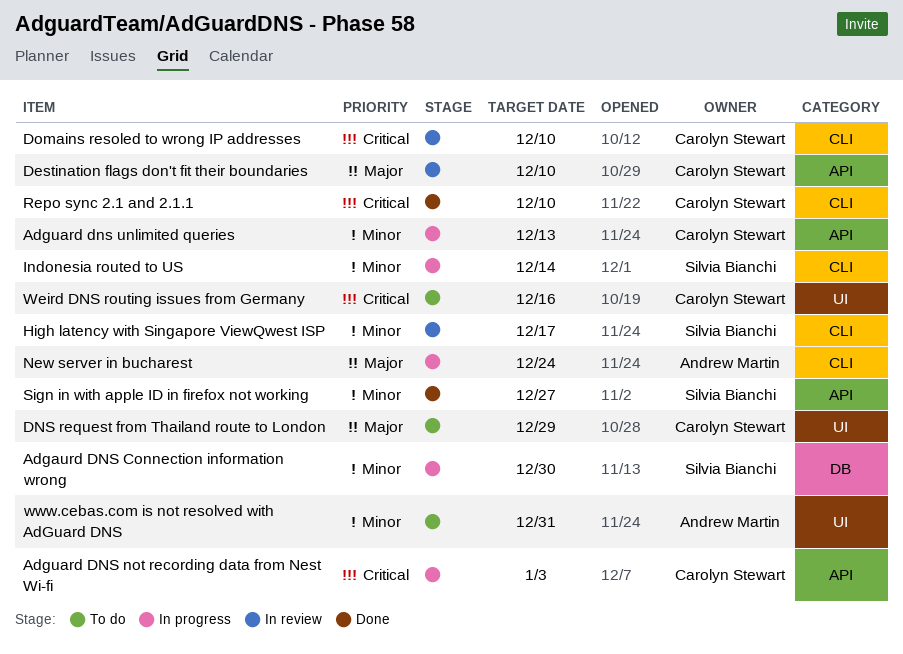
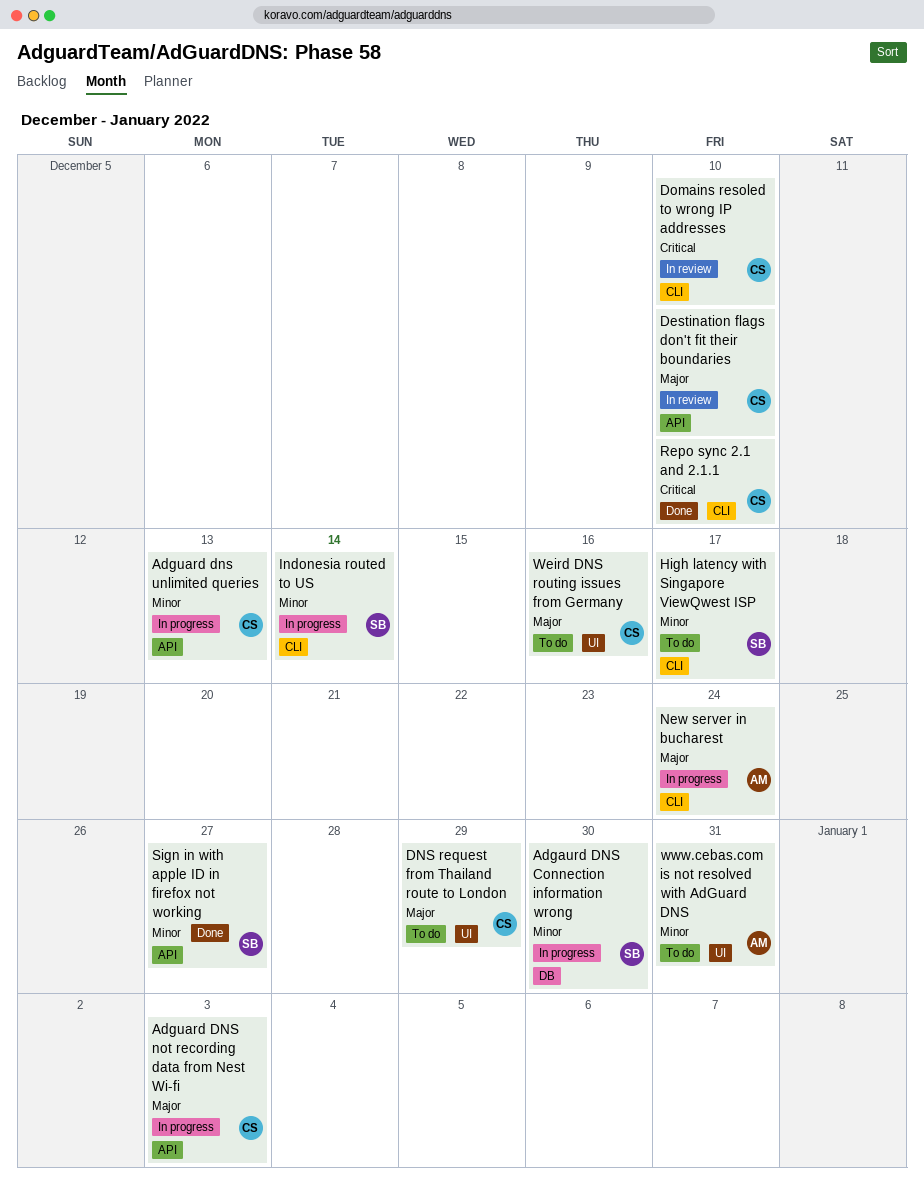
Adguard DNS not recording data from Nest Wi-fi, priority: Critical -> Major
High latency with Singapore ViewQwest ISP, status: In review -> To do
Weird DNS routing issues from Germany, priority: Critical -> Major

